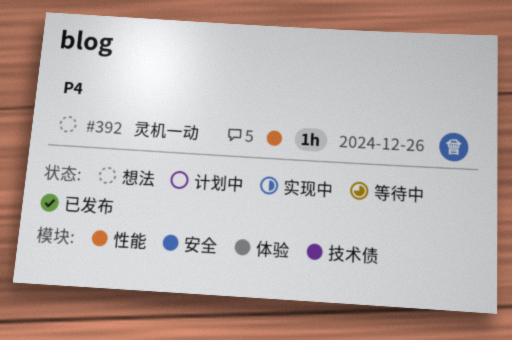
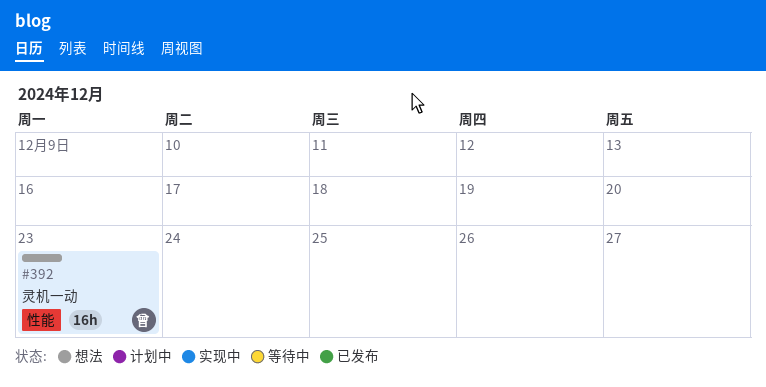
#392, estimate: 1h -> 16h
#392, due: Dec 26 -> Dec 23

